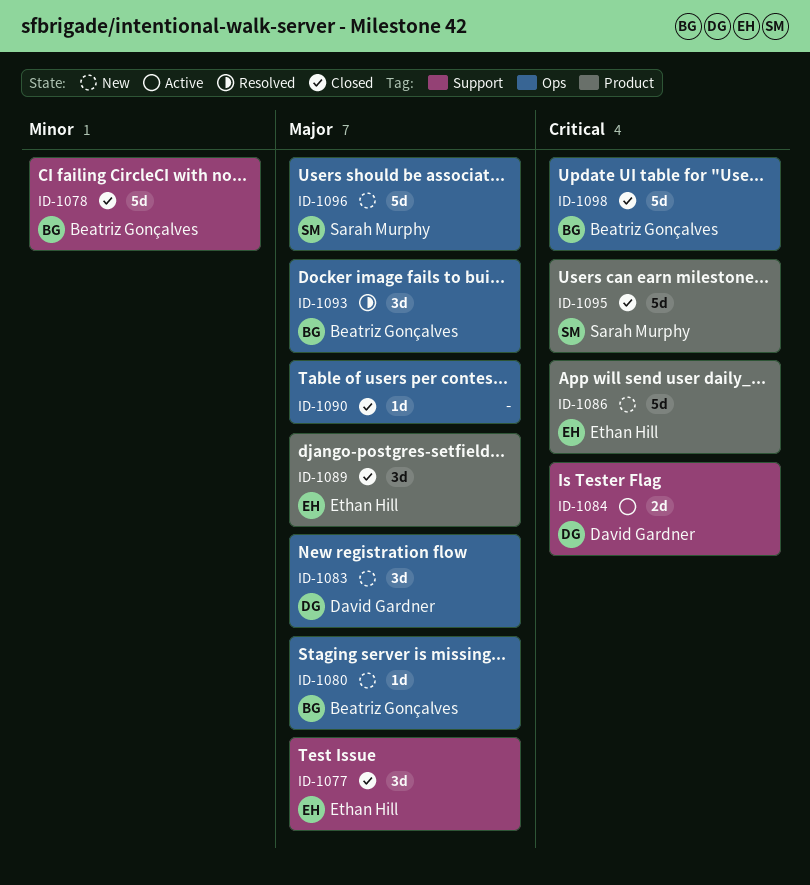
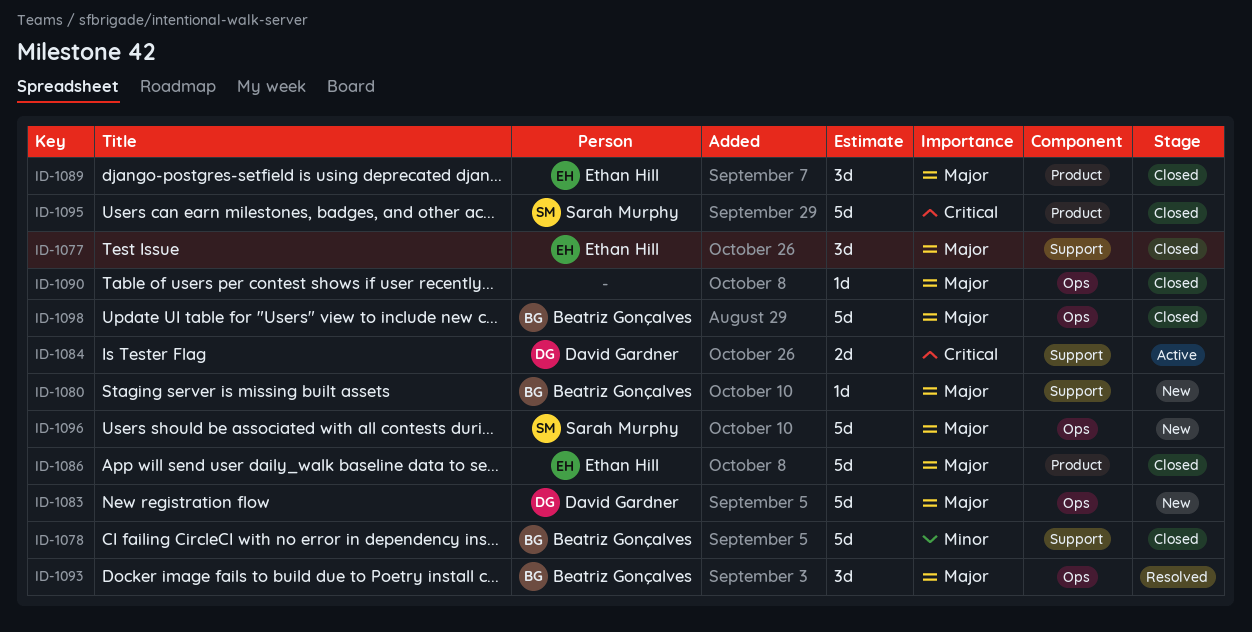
ID-1080, label: Ops -> Support
ID-1083, estimate: 3d -> 5d
ID-1086, status: New -> Closed
ID-1086, priority: Critical -> Major
ID-1098, priority: Critical -> Major

